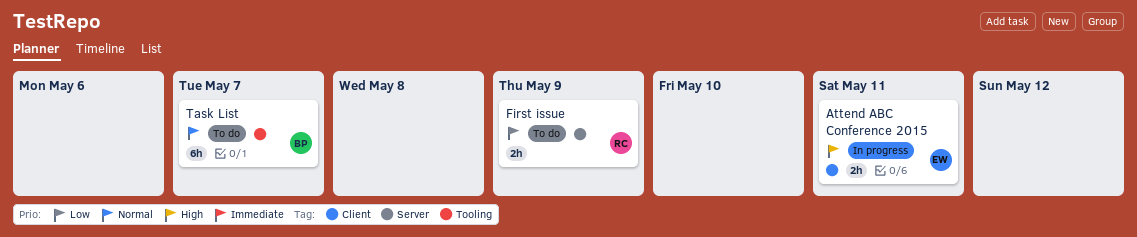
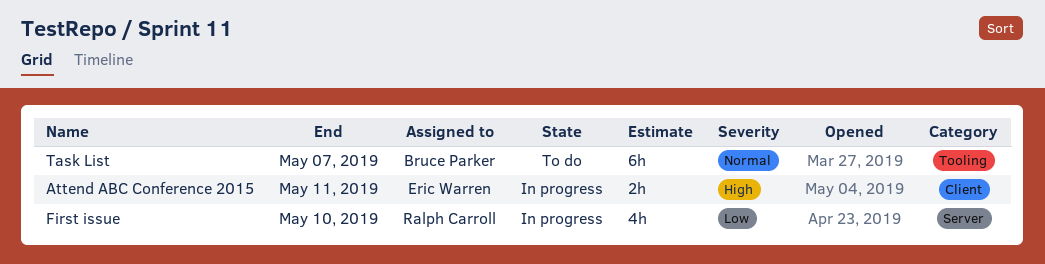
First issue, status: To do -> In progress
First issue, estimate: 2h -> 4h
First issue, due: May 9 -> May 10

